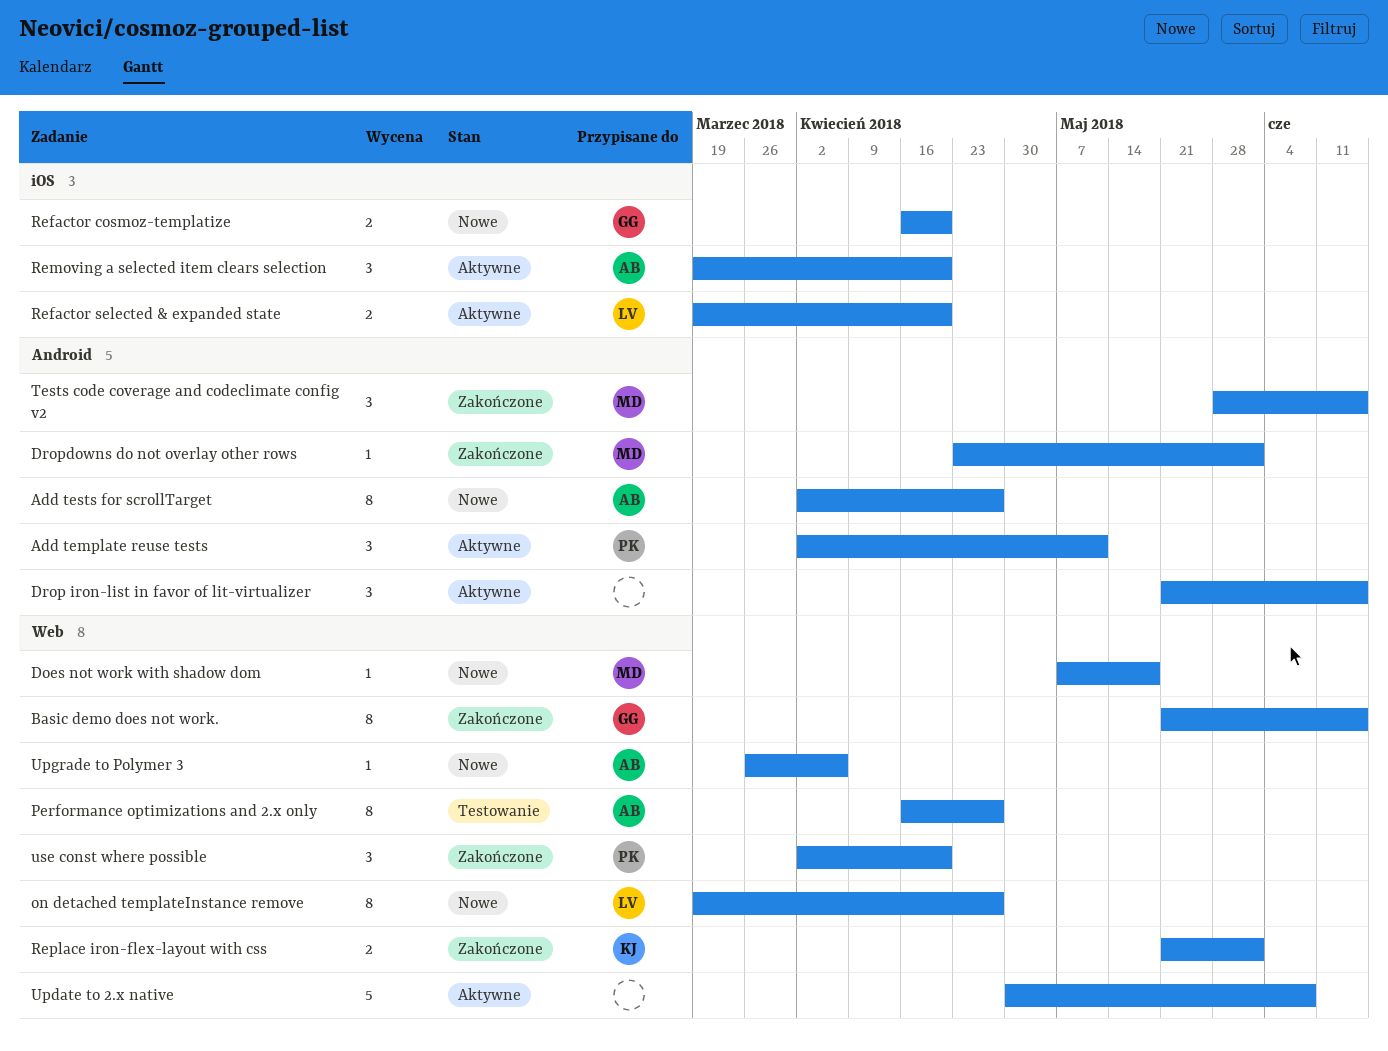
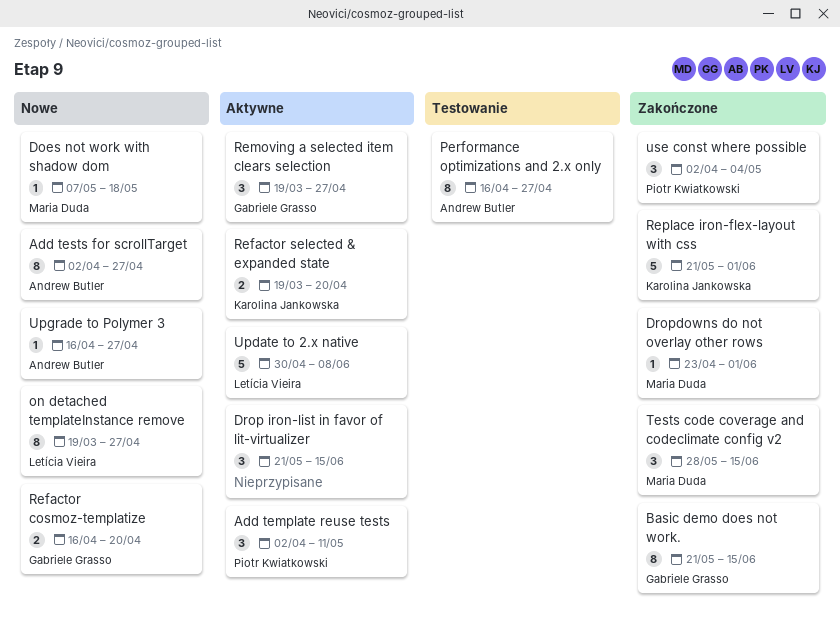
Refactor selected & expanded state, owner: Letícia Vieira -> Karolina Jankowska
Removing a selected item clears selection, owner: Andrew Butler -> Gabriele Grasso
Removing a selected item clears selection, due: Apr 20 -> Apr 27
Replace iron-flex-layout with css, estimate: 2 -> 5
Update to 2.x native, owner: none -> Letícia Vieira
Upgrade to Polymer 3, start: Mar 26 -> Apr 16
Upgrade to Polymer 3, due: Apr 6 -> Apr 27
use const where possible, due: Apr 20 -> May 4

